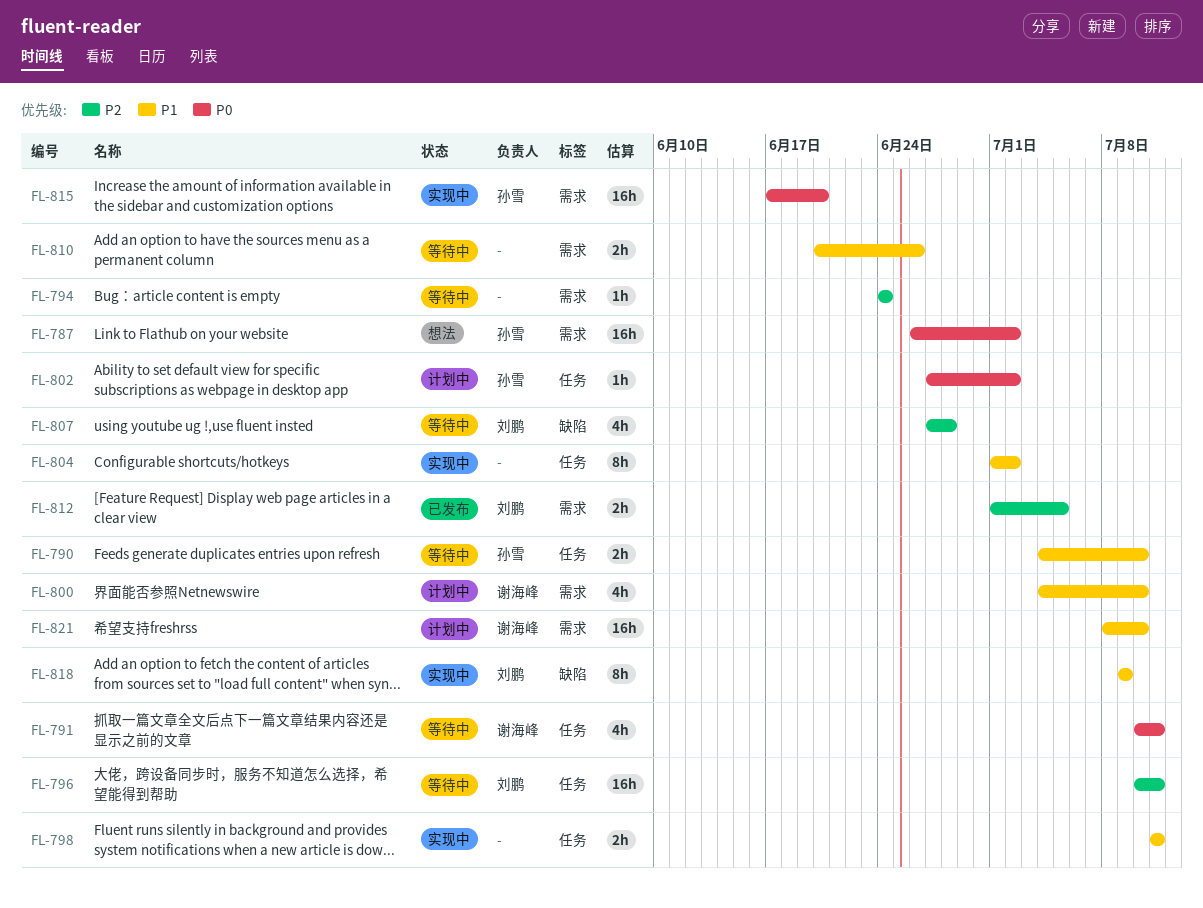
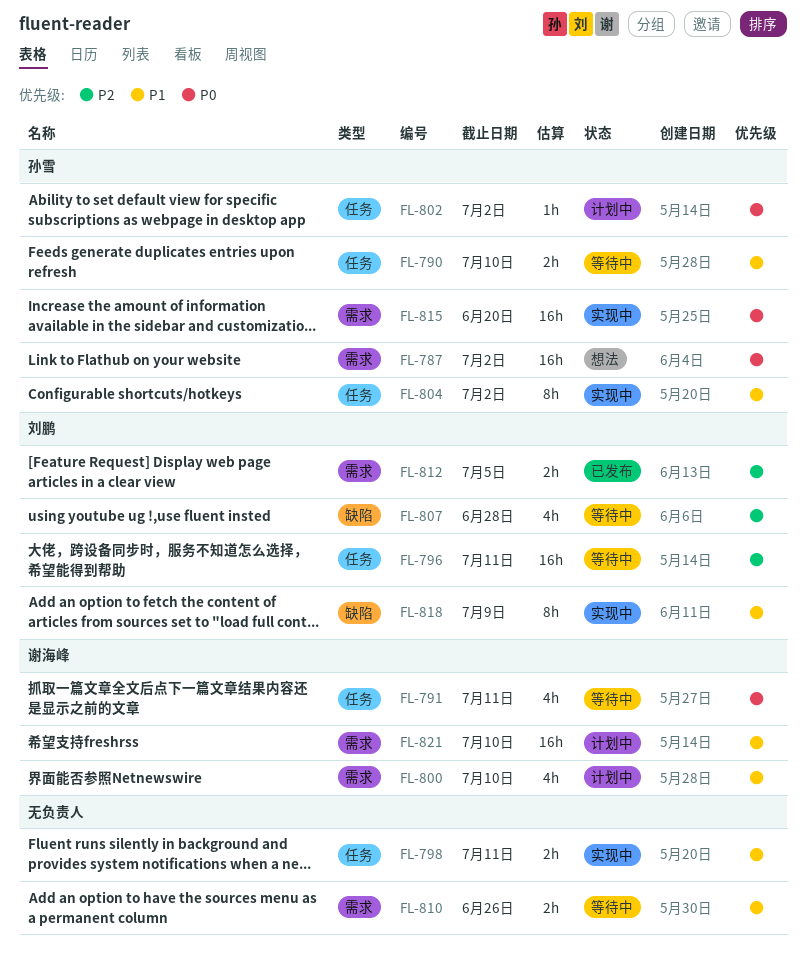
FL-794: present -> none
FL-804, owner: none -> 孙雪

